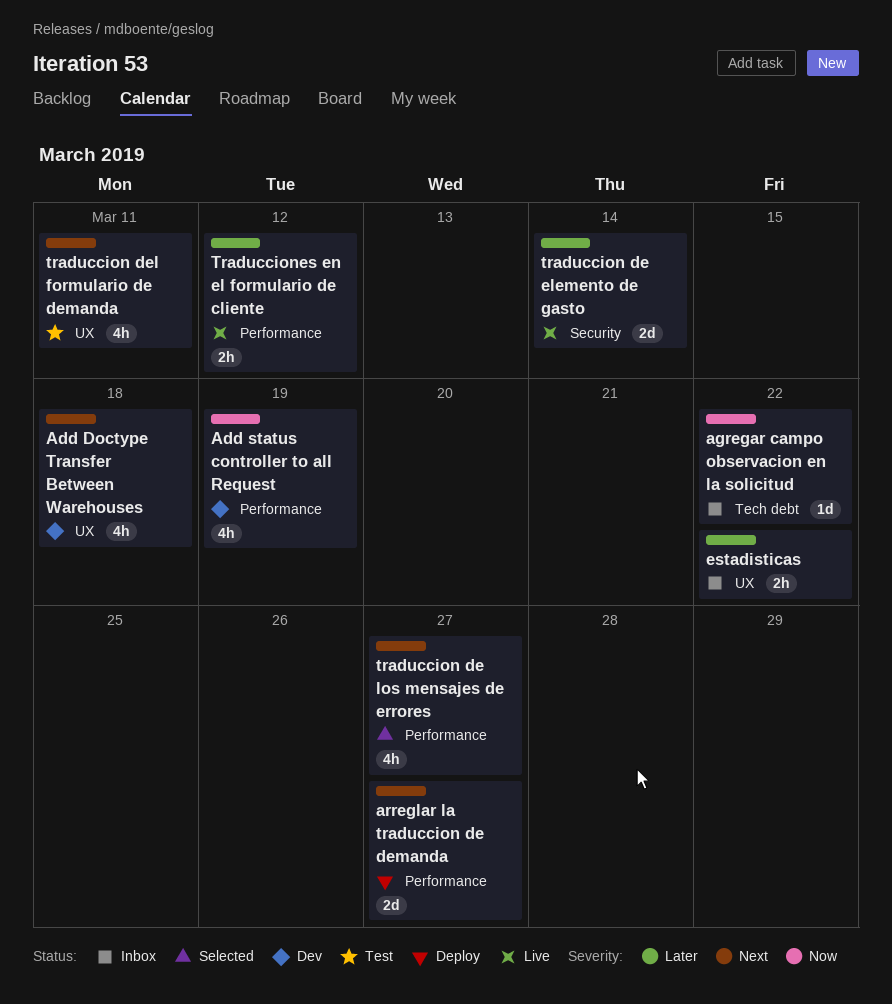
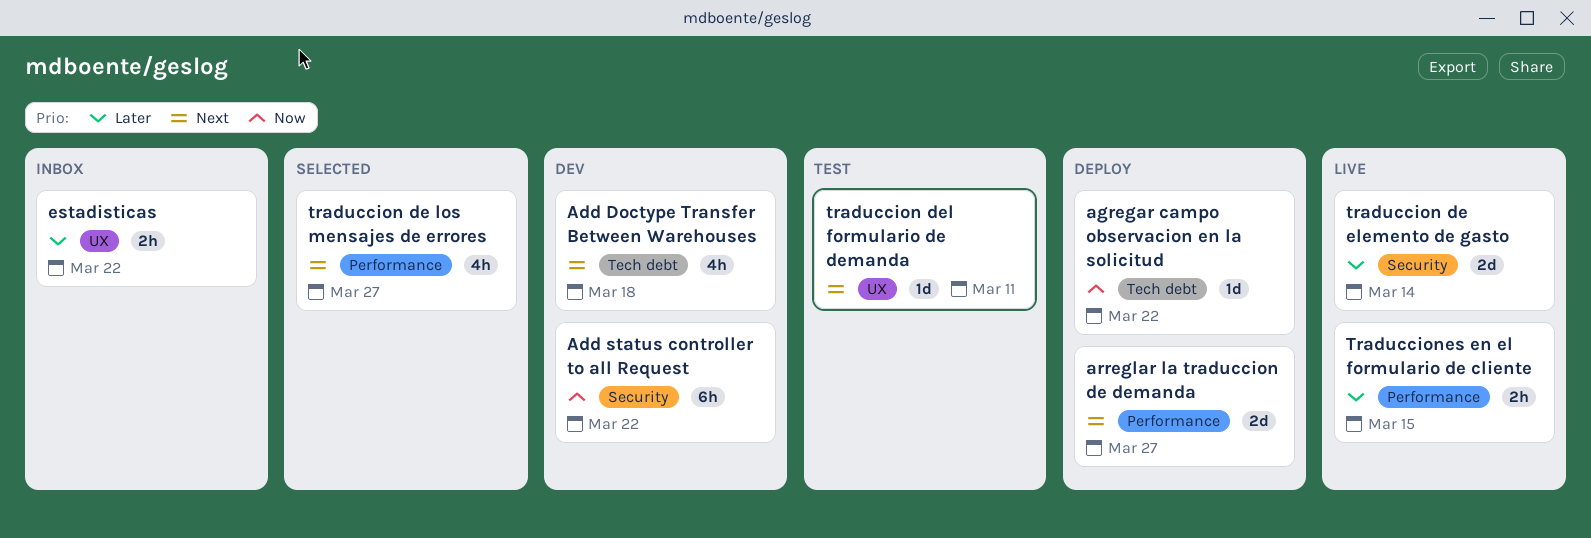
Add Doctype Transfer Between Warehouses, label: UX -> Tech debt
Add status controller to all Request, label: Performance -> Security
Add status controller to all Request, estimate: 4h -> 6h
Add status controller to all Request, due: Mar 19 -> Mar 22
agregar campo observacion en la solicitud, status: Inbox -> Deploy
traduccion del formulario de demanda, estimate: 4h -> 1d
Traducciones en el formulario de cliente, due: Mar 12 -> Mar 15

